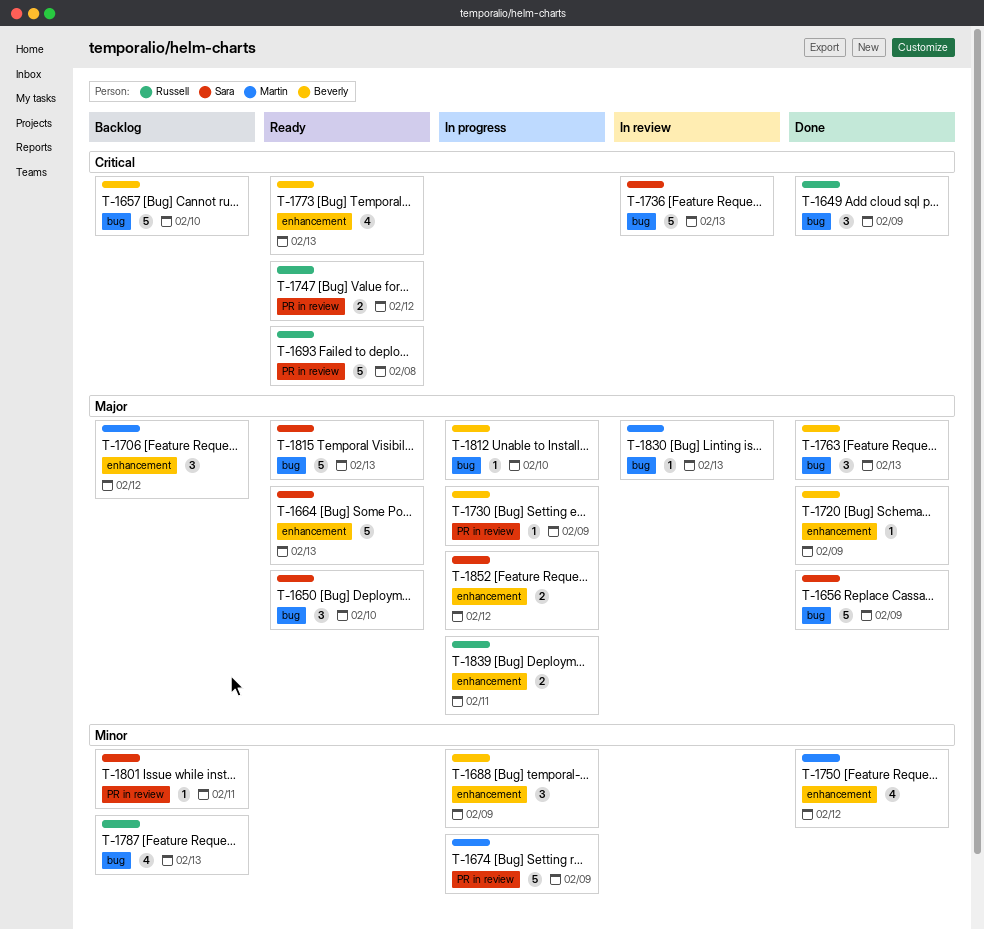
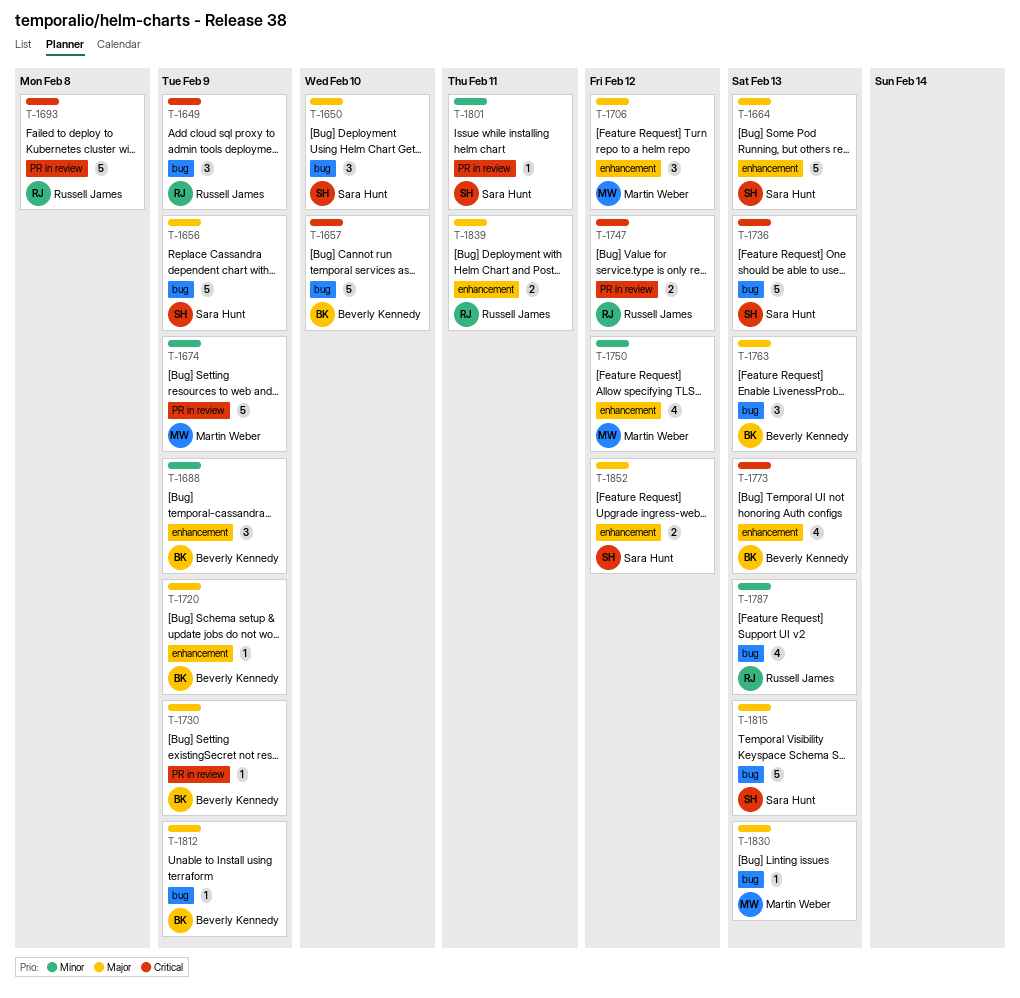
T-1812, due: Feb 10 -> Feb 9

